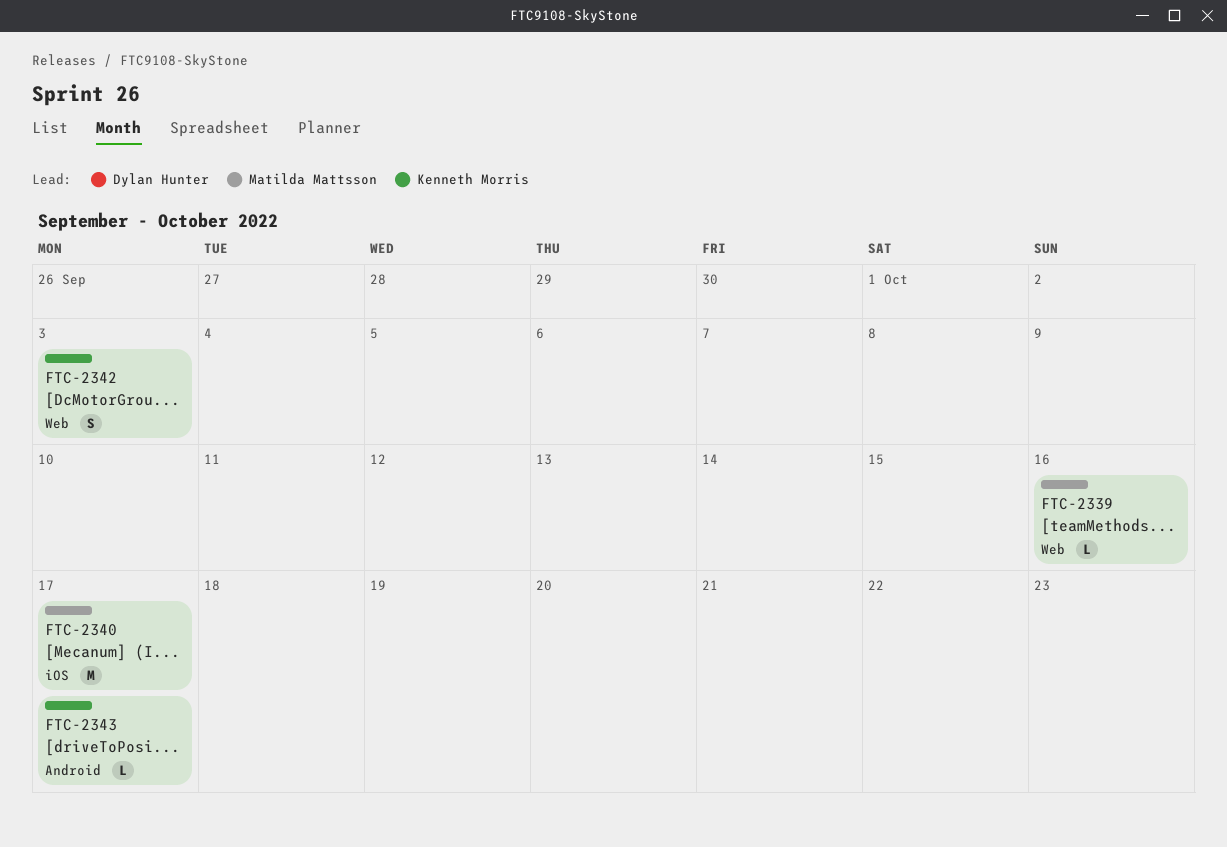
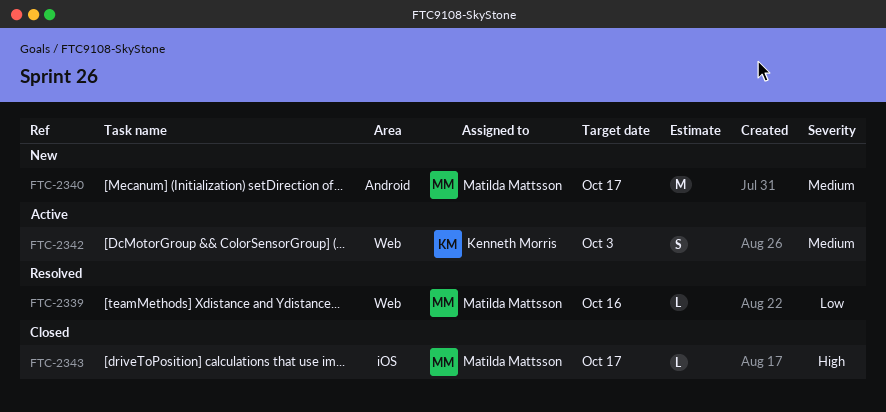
FTC-2340, label: iOS -> Android
FTC-2343, owner: Kenneth Morris -> Matilda Mattsson
FTC-2343, label: Android -> iOS

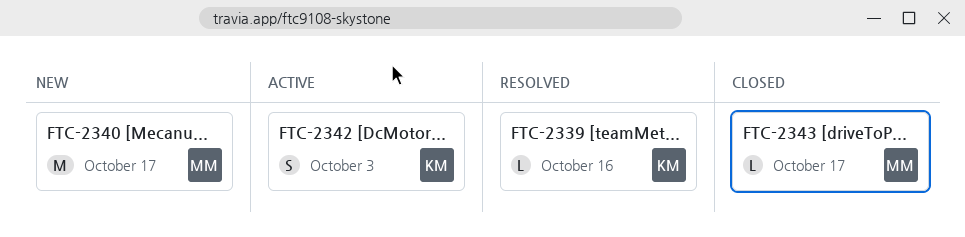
FTC-2339, owner: Matilda Mattsson -> Kenneth Morris

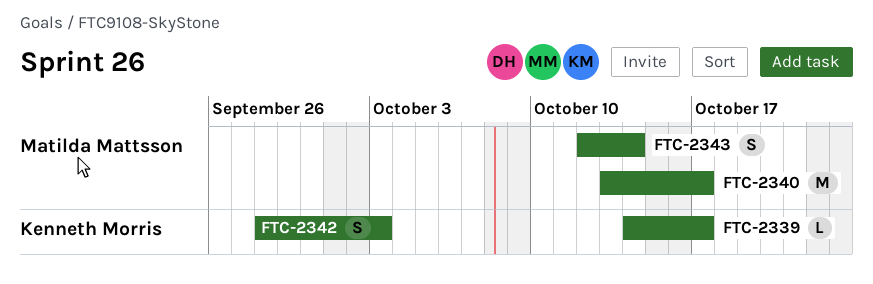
FTC-2339, due: Oct 16 -> Oct 17
FTC-2343, estimate: L -> S
FTC-2343, due: Oct 17 -> Oct 14

